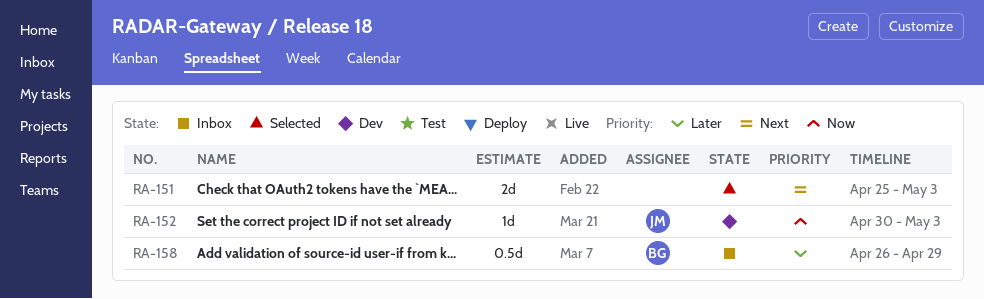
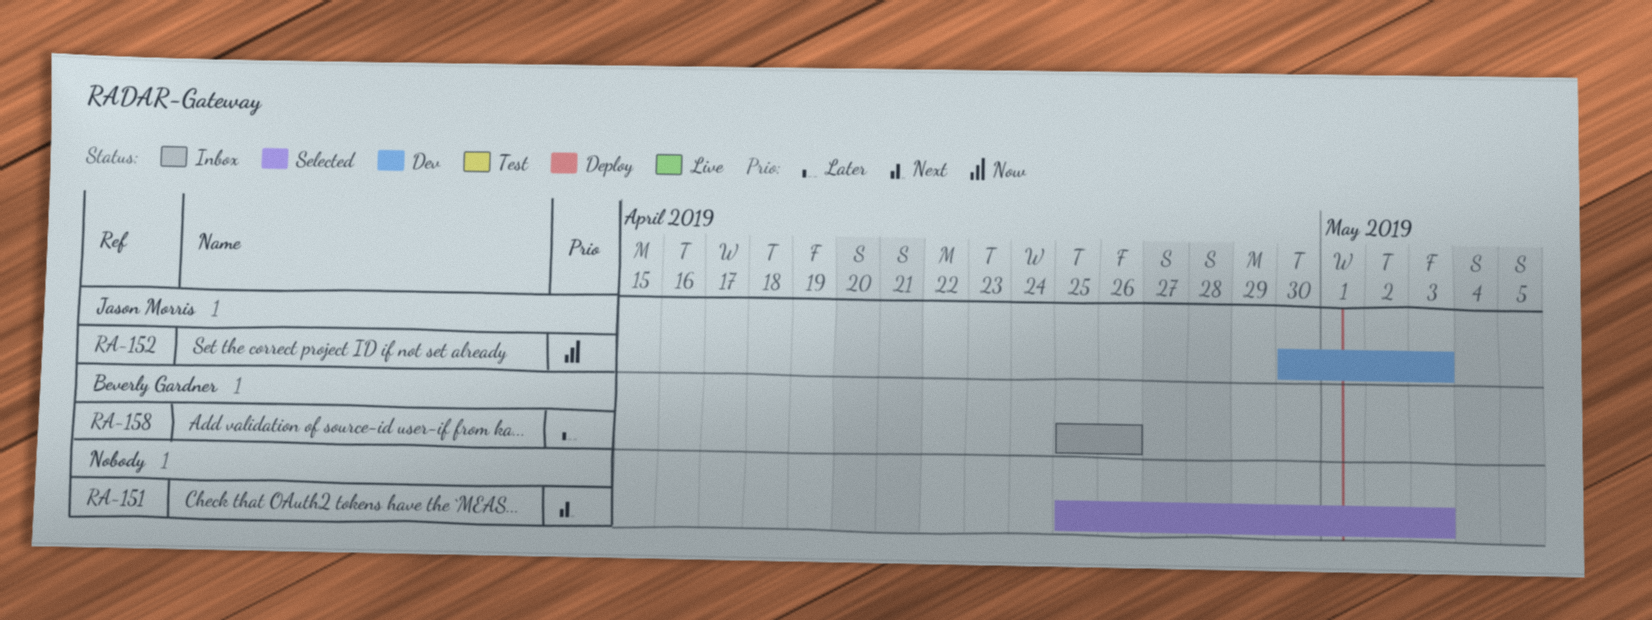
RA-158, start: Apr 26 -> Apr 25
RA-158, due: Apr 29 -> Apr 26

